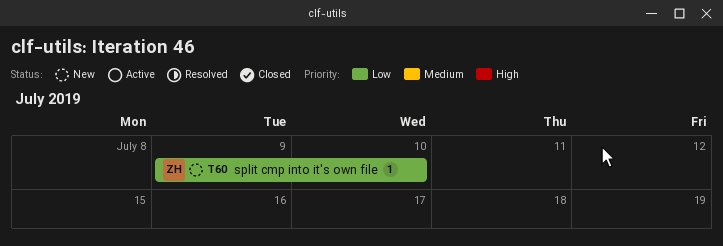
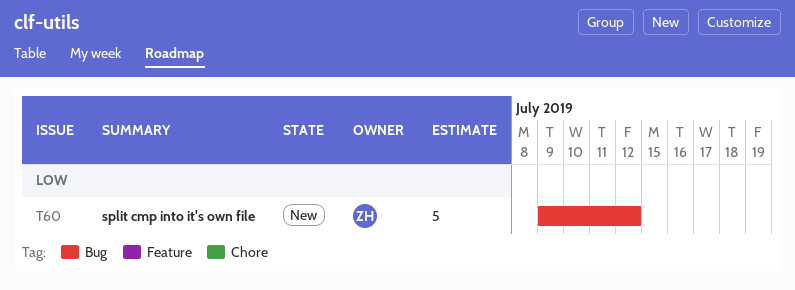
T60, estimate: 1 -> 5
T60, due: Jul 10 -> Jul 12

